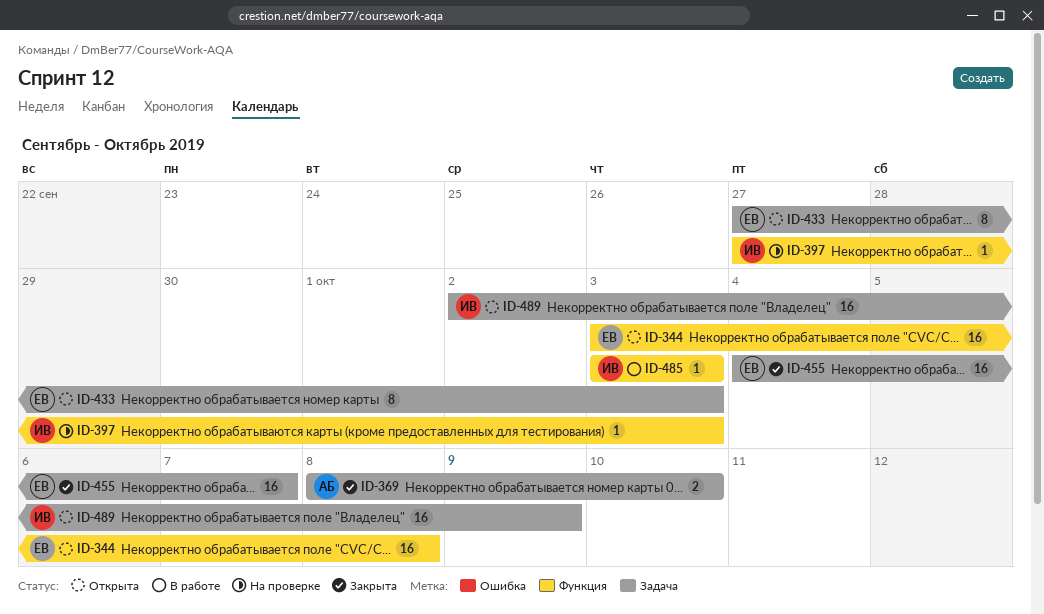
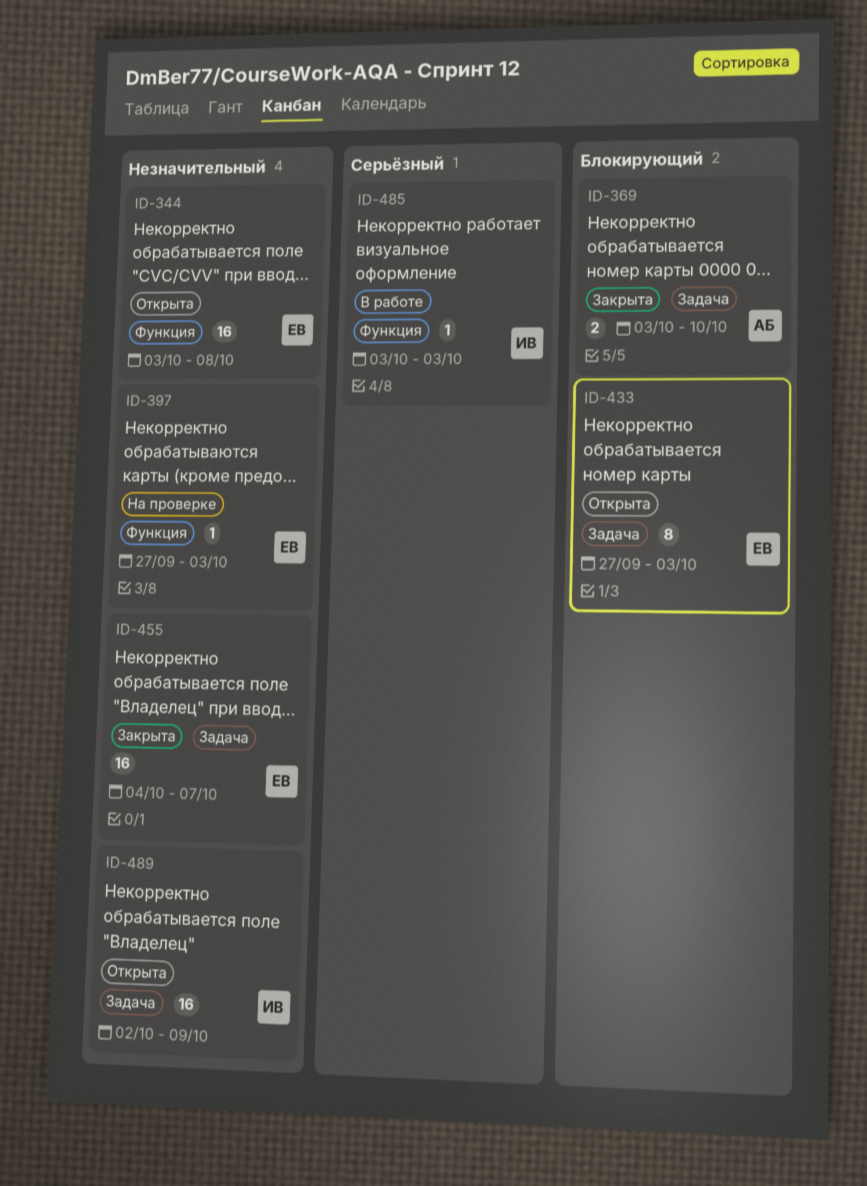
ID-369, start: Oct 8 -> Oct 3
ID-397, owner: ИВ -> ЕВ

